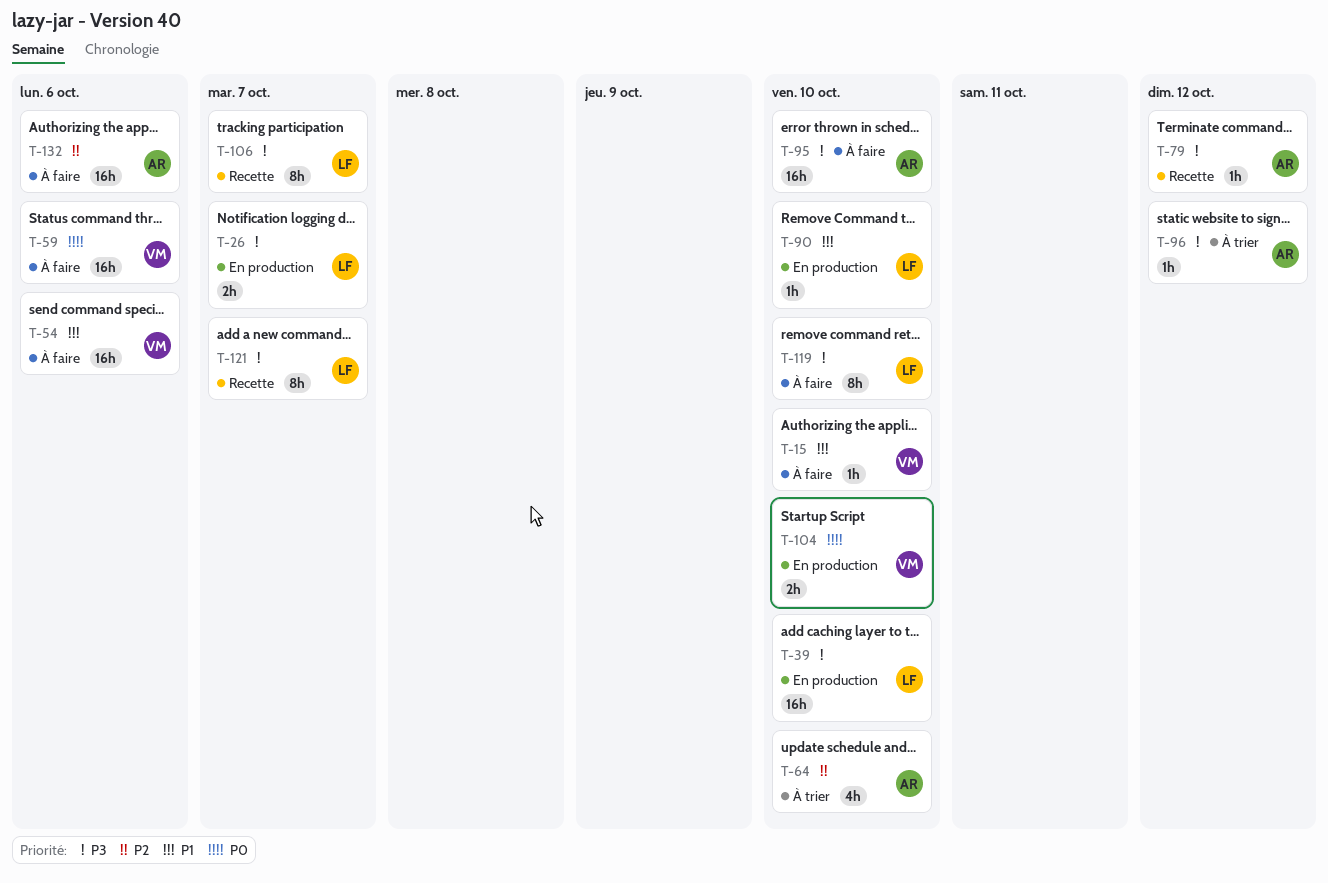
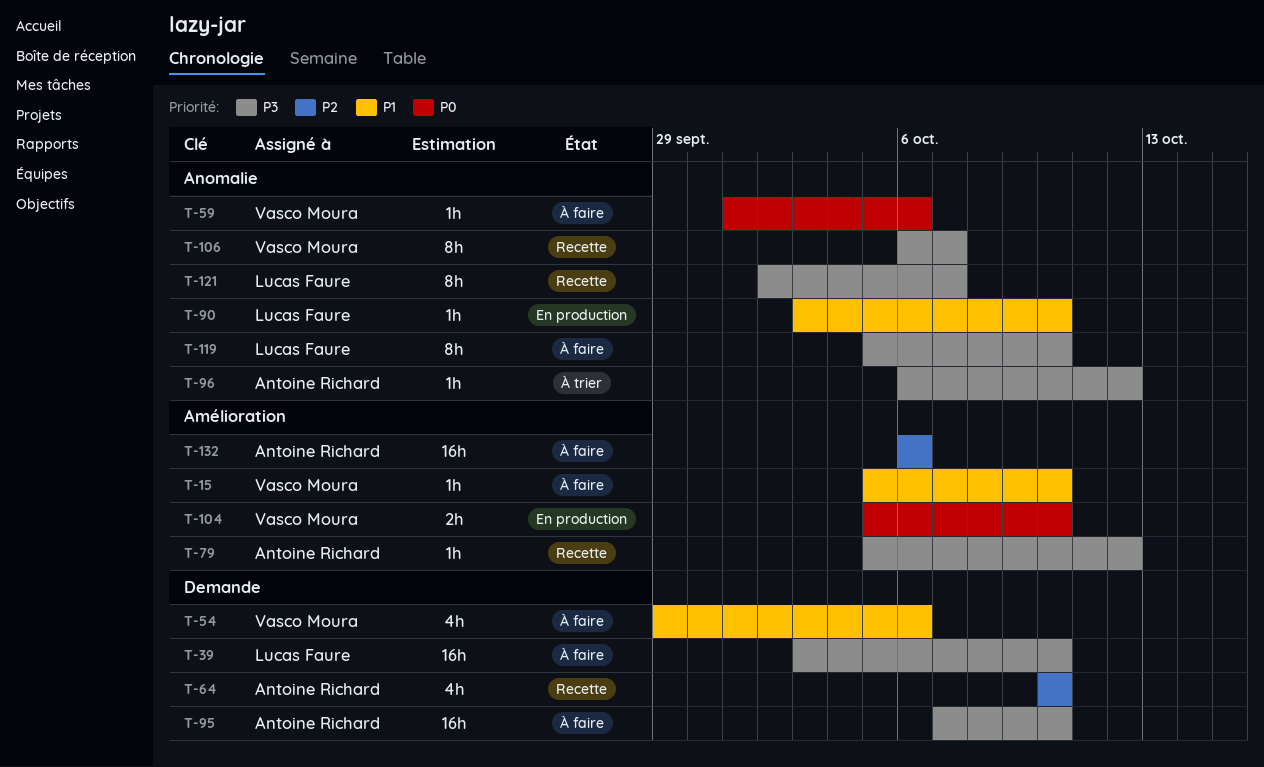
T-26: present -> none
T-39, status: En production -> À faire
T-54, estimate: 16h -> 4h
T-59, estimate: 16h -> 1h
T-64, status: À trier -> Recette
T-106, owner: Lucas Faure -> Vasco Moura

